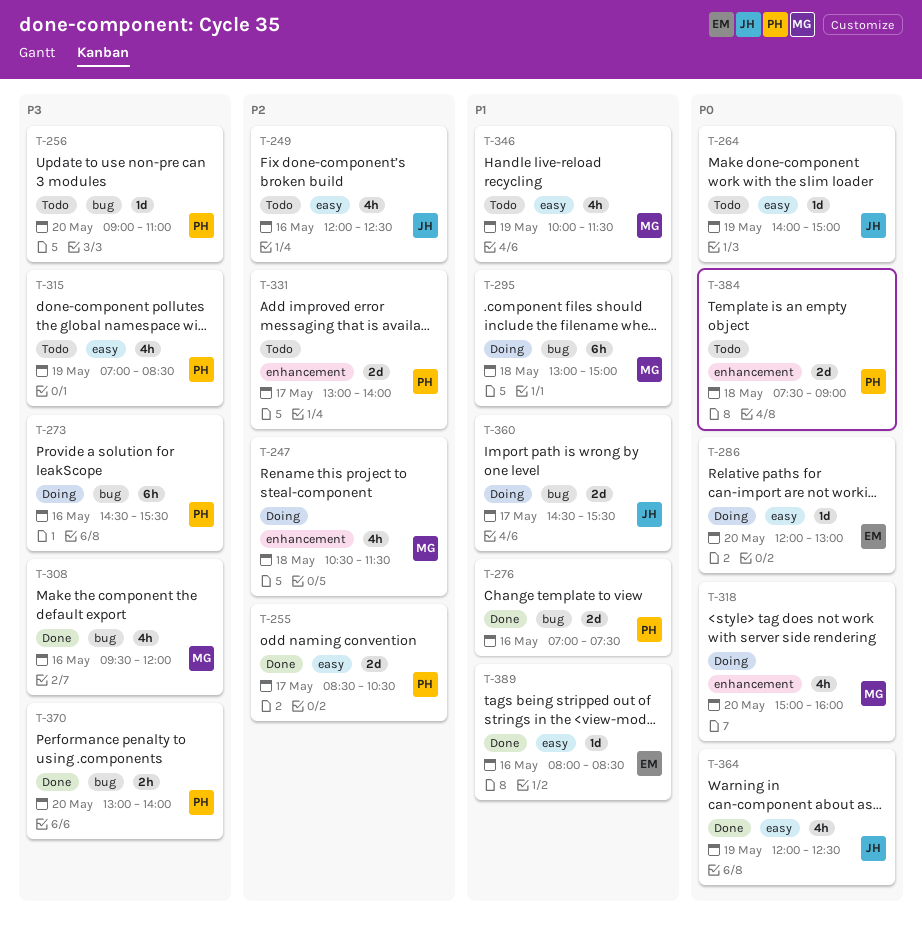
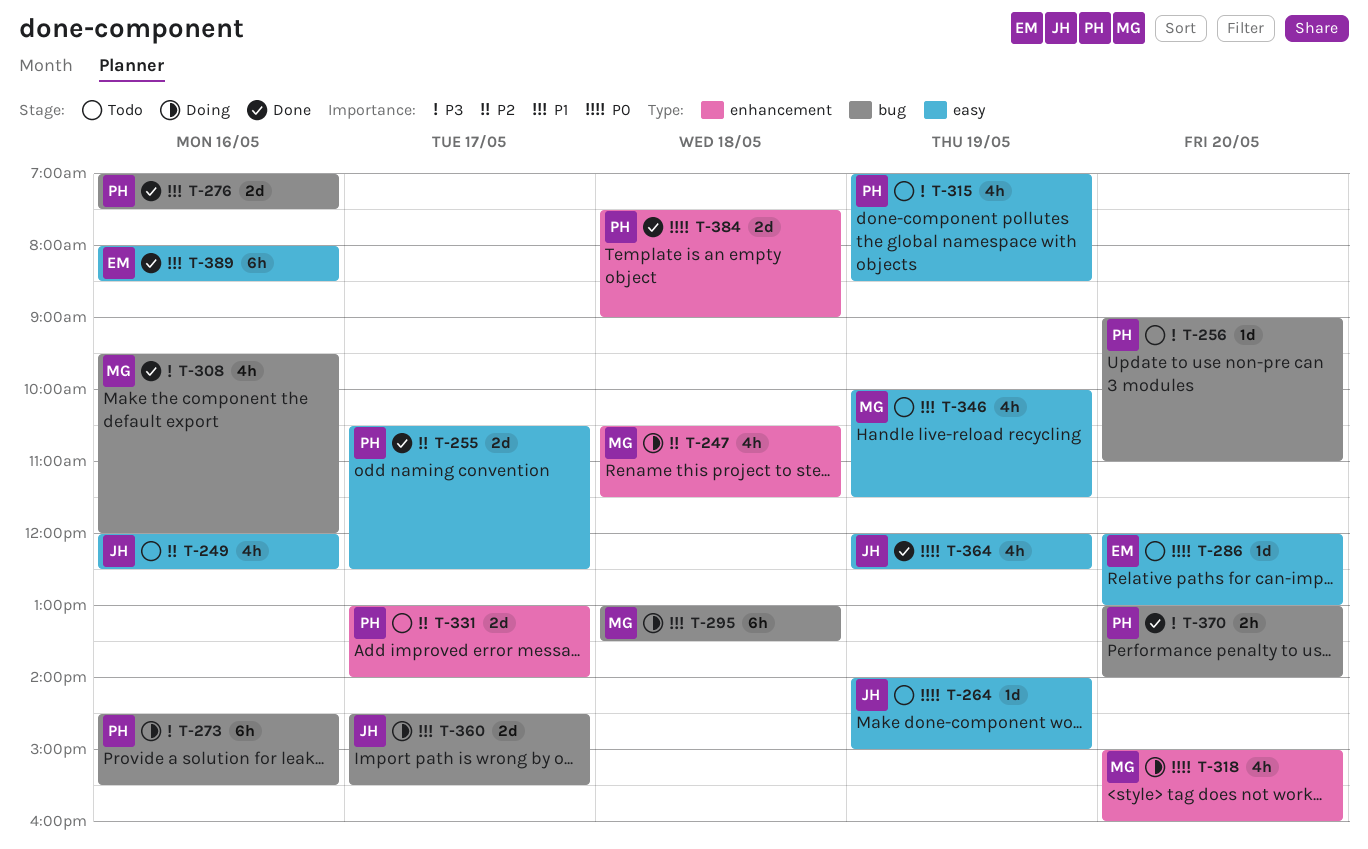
T-255, begins: 08:30 -> 10:30
T-255, ends: 10:30 -> 12:30
T-286, status: Doing -> Todo
T-295, ends: 15:00 -> 13:30
T-384, status: Todo -> Done
T-389, estimate: 1d -> 6h

